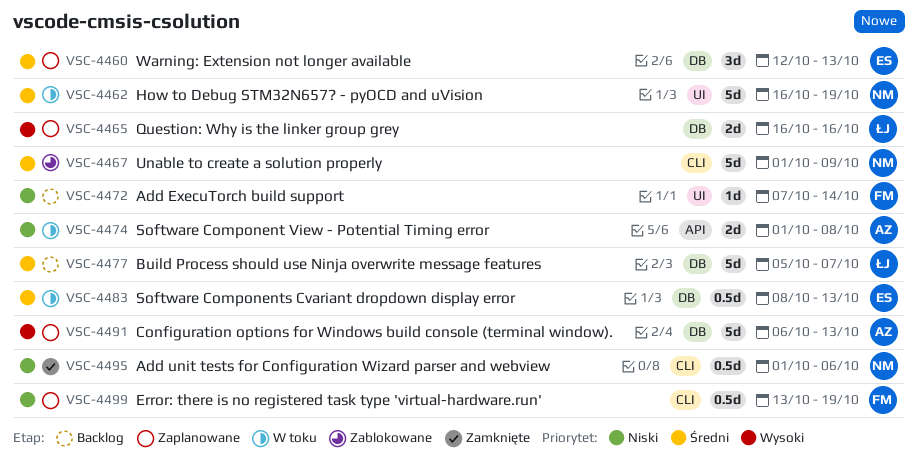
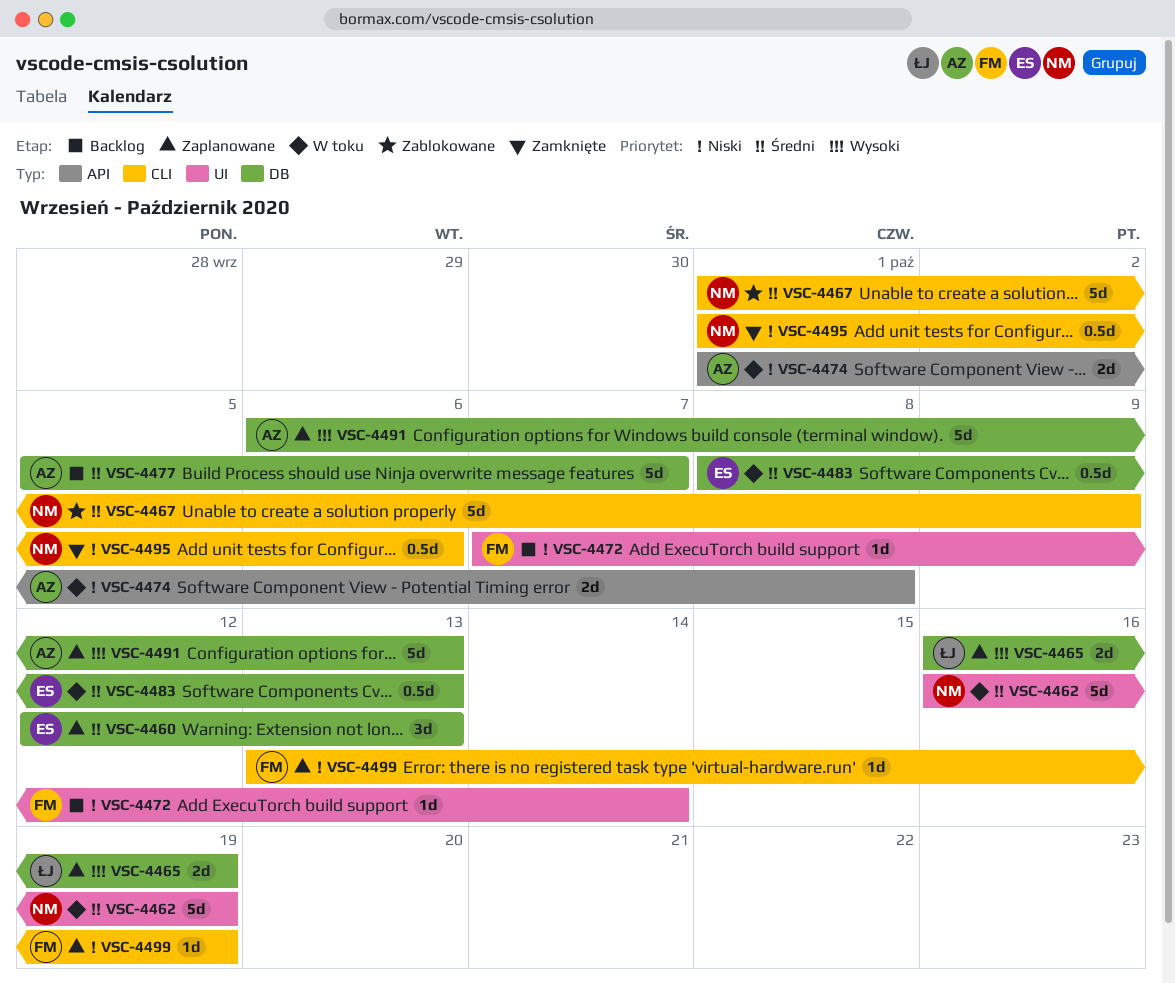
VSC-4465, due: Oct 16 -> Oct 19
VSC-4477, owner: ŁJ -> AZ
VSC-4499, estimate: 0.5d -> 1d

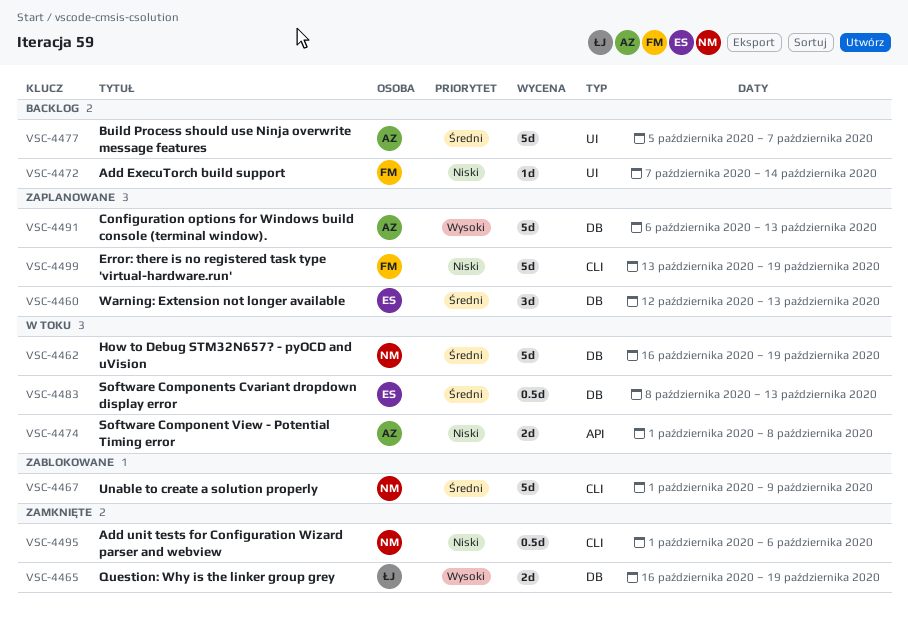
VSC-4462, label: UI -> DB
VSC-4465, status: Zaplanowane -> Zamknięte
VSC-4477, label: DB -> UI
VSC-4499, estimate: 1d -> 5d

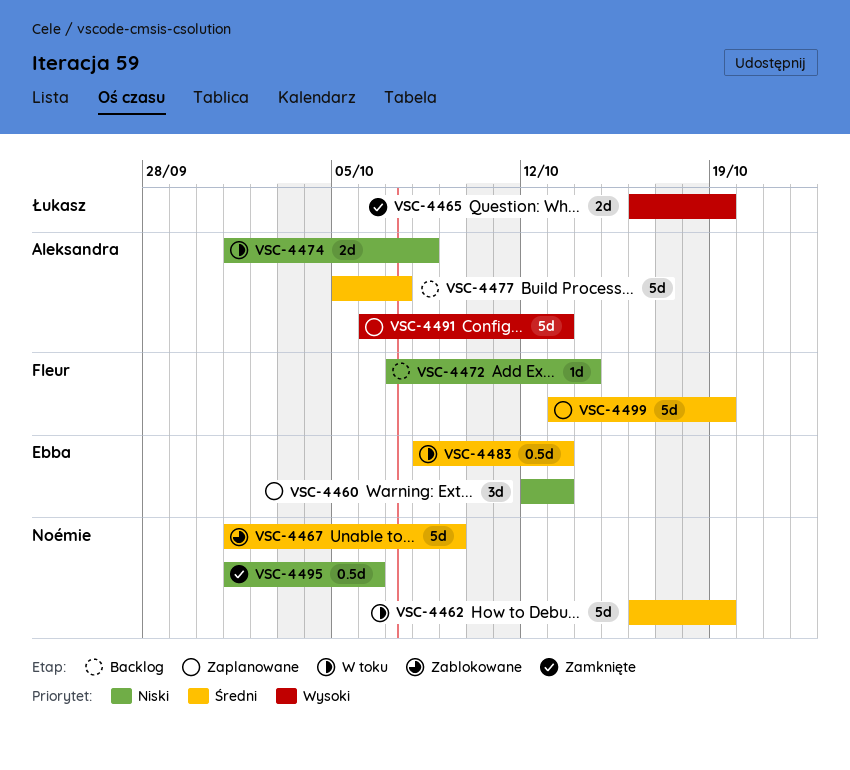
VSC-4460, priority: Średni -> Niski
VSC-4499, priority: Niski -> Średni

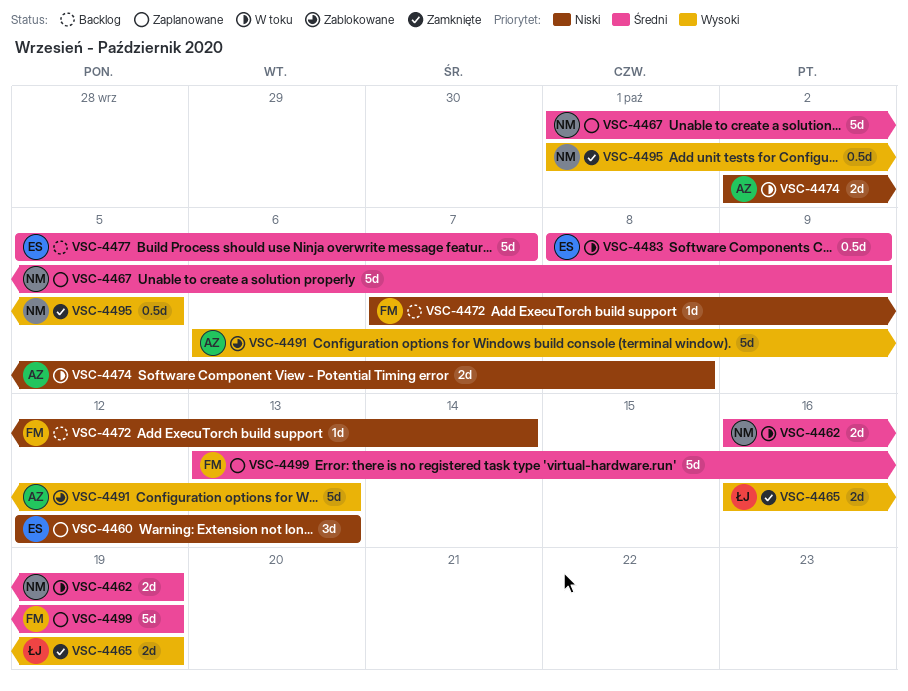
VSC-4462, estimate: 5d -> 2d
VSC-4467, status: Zablokowane -> Zaplanowane
VSC-4474, start: Oct 1 -> Oct 2
VSC-4477, owner: Aleksandra -> Ebba
VSC-4483, due: Oct 13 -> Oct 9
VSC-4491, status: Zaplanowane -> Zablokowane
VSC-4495, priority: Niski -> Wysoki
VSC-4495, due: Oct 6 -> Oct 5

